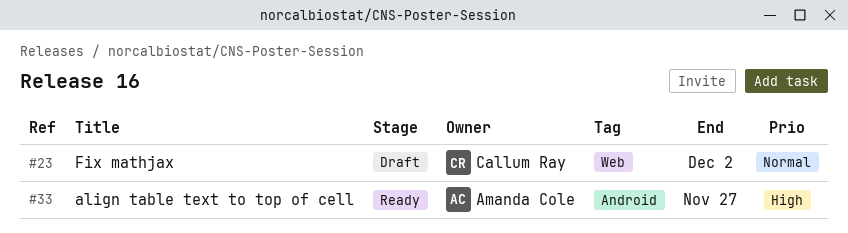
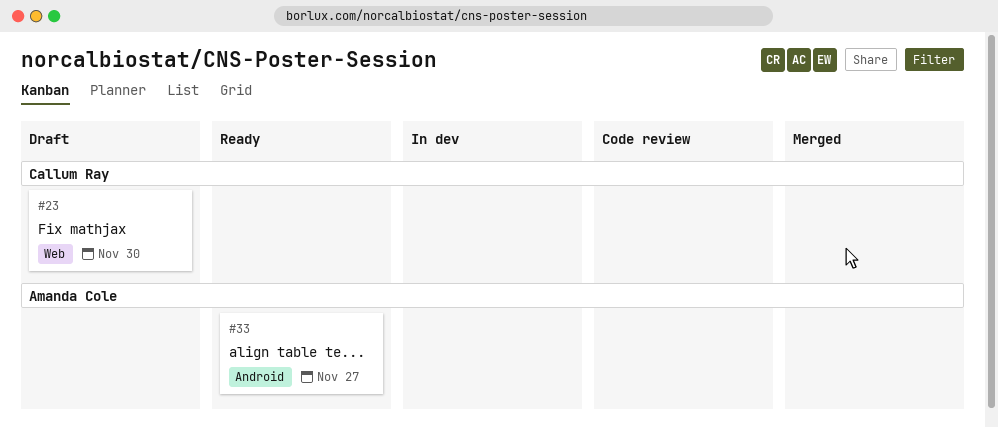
#23, due: Dec 2 -> Nov 30

